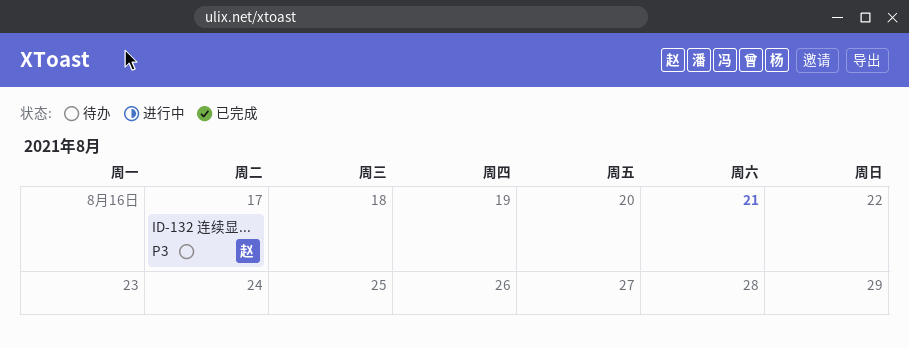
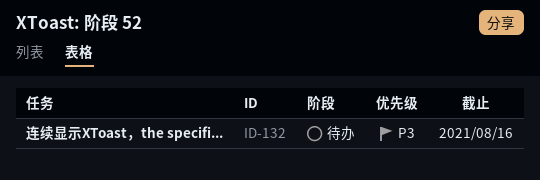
ID-132, due: Aug 17 -> Aug 16

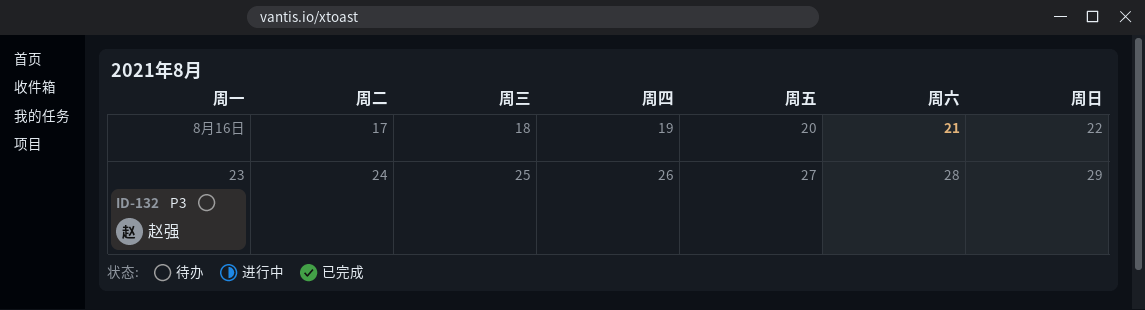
ID-132, due: Aug 16 -> Aug 23

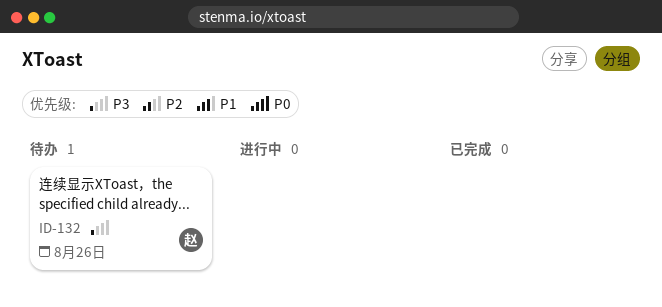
ID-132, due: Aug 23 -> Aug 26

